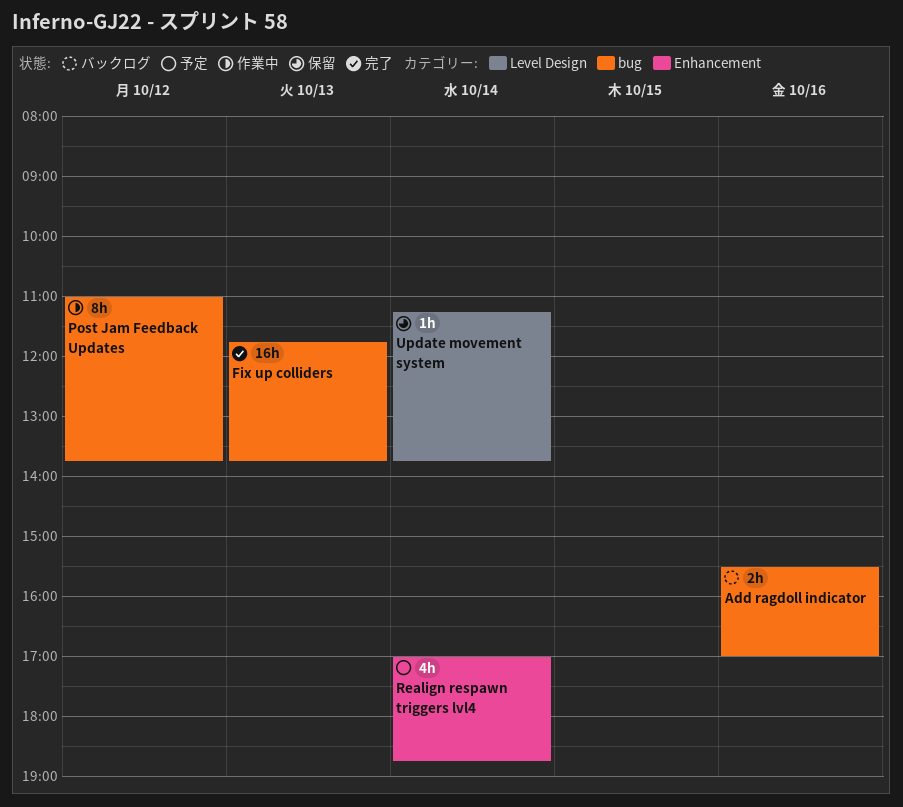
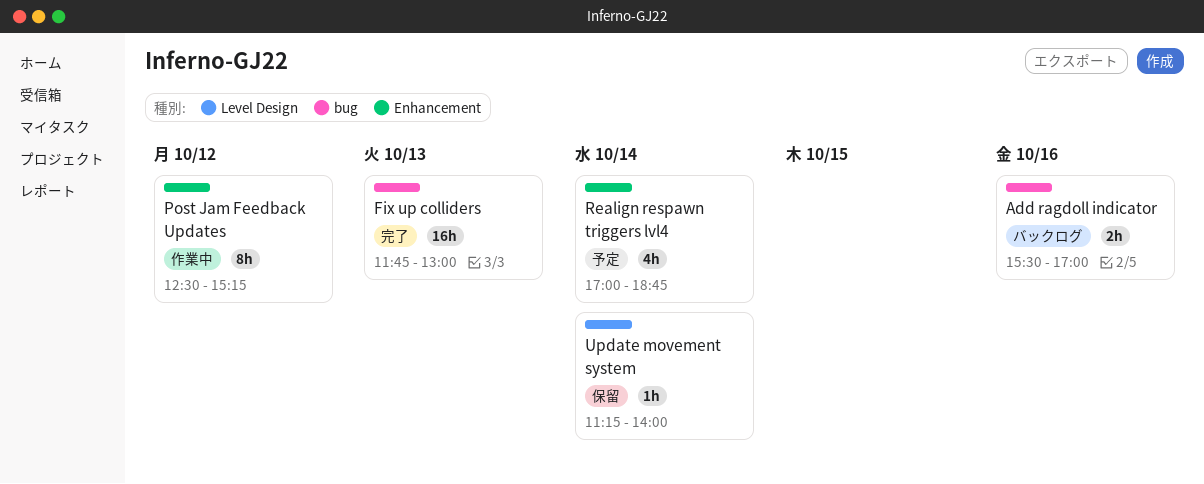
Fix up colliders, ends: 13:45 -> 13:00
Post Jam Feedback Updates, label: bug -> Enhancement
Post Jam Feedback Updates, begins: 11:00 -> 12:30
Post Jam Feedback Updates, ends: 13:45 -> 15:15
Update movement system, ends: 13:45 -> 14:00

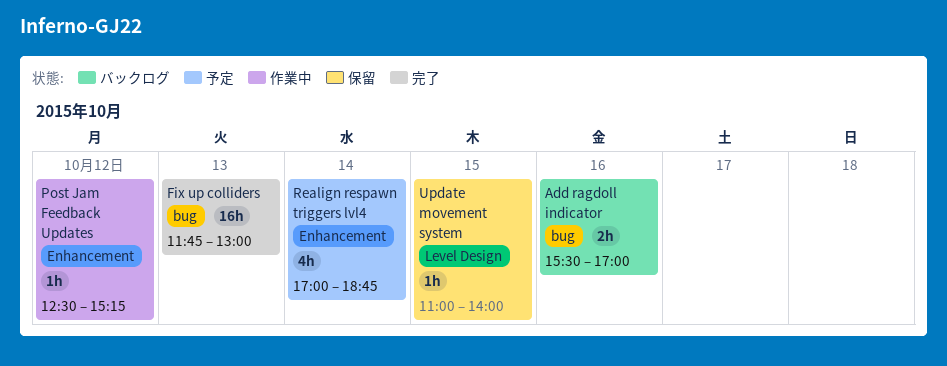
Post Jam Feedback Updates, estimate: 8h -> 1h
Update movement system, day: Oct 14 -> Oct 15
Update movement system, begins: 11:15 -> 11:00

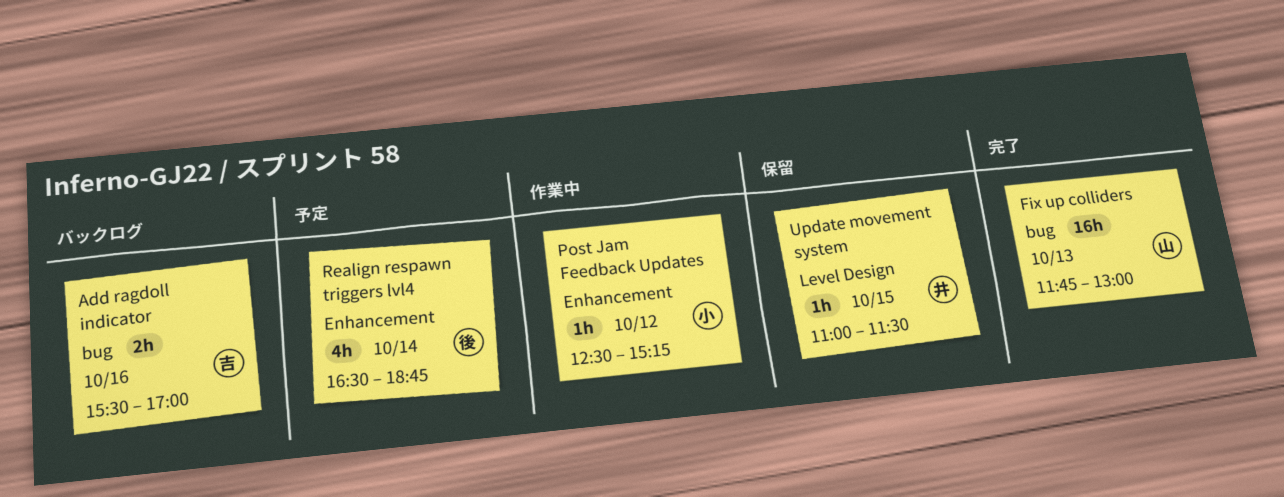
Realign respawn triggers lvl4, begins: 17:00 -> 16:30
Update movement system, ends: 14:00 -> 11:30

